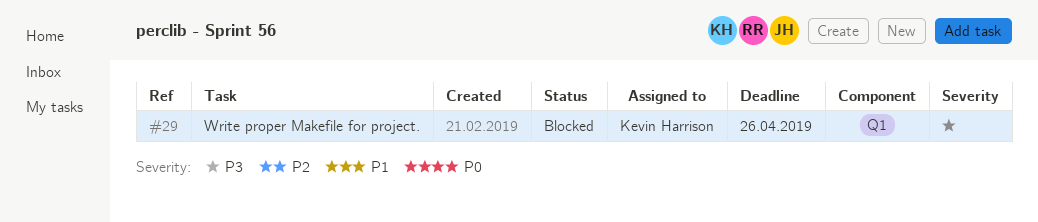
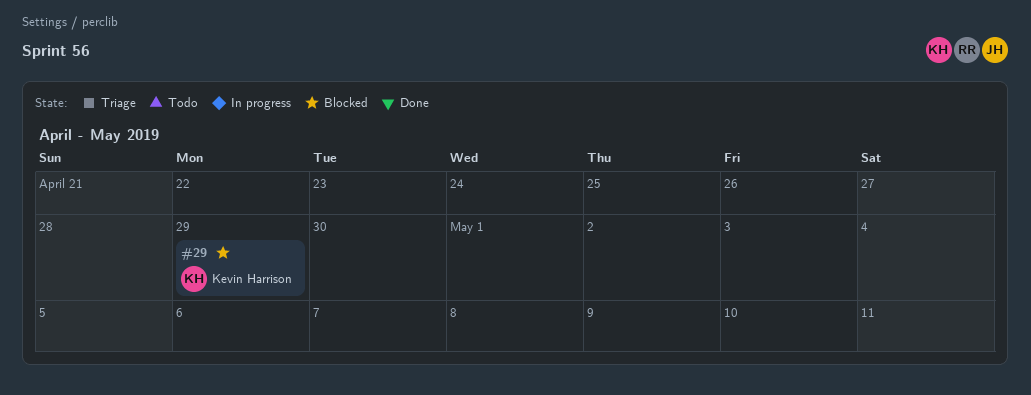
#29, due: Apr 26 -> Apr 29

